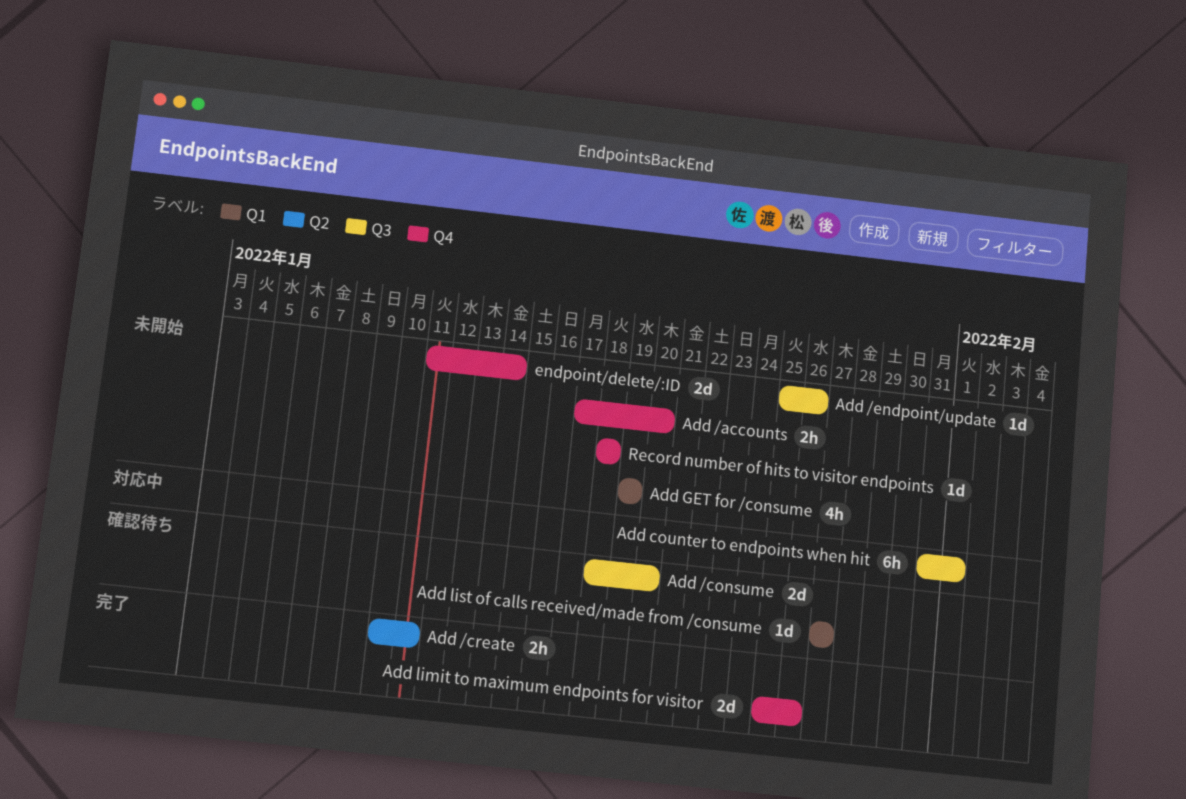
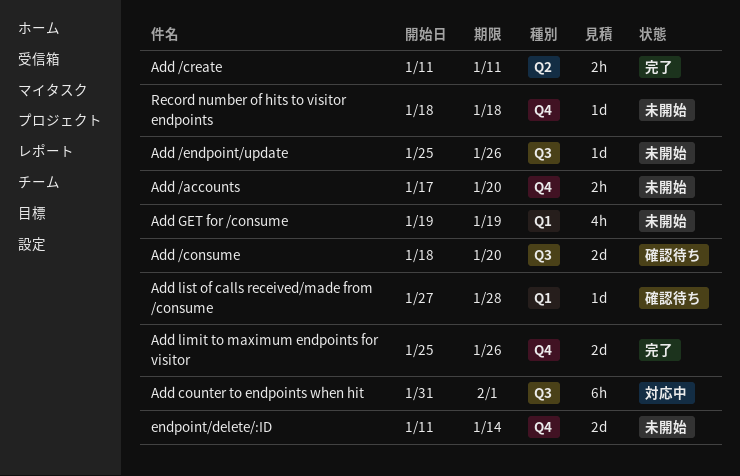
Add /create, start: Jan 10 -> Jan 11
Add list of calls received/made from /consume, due: Jan 27 -> Jan 28

